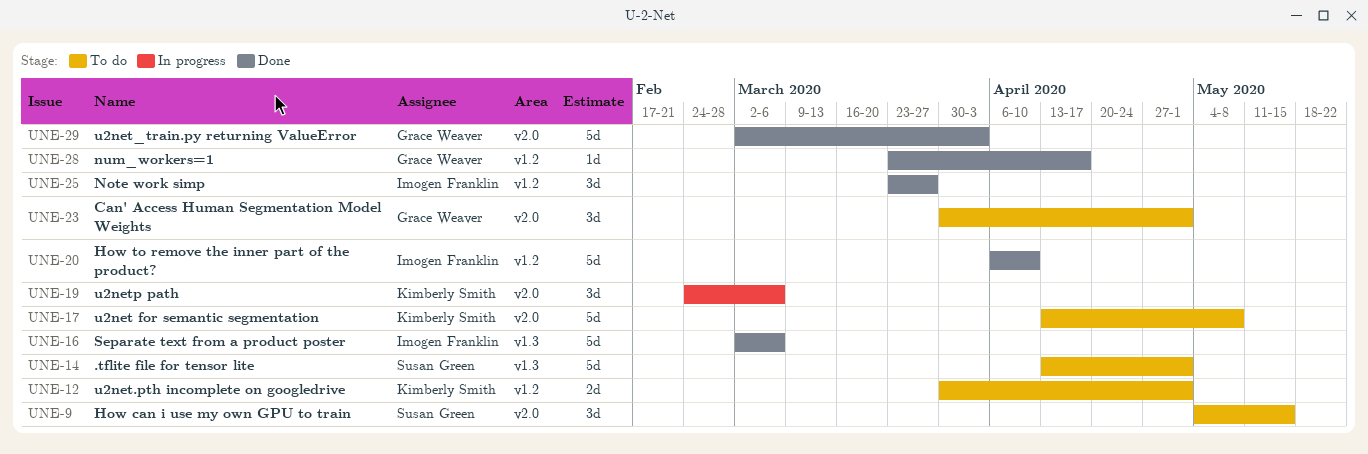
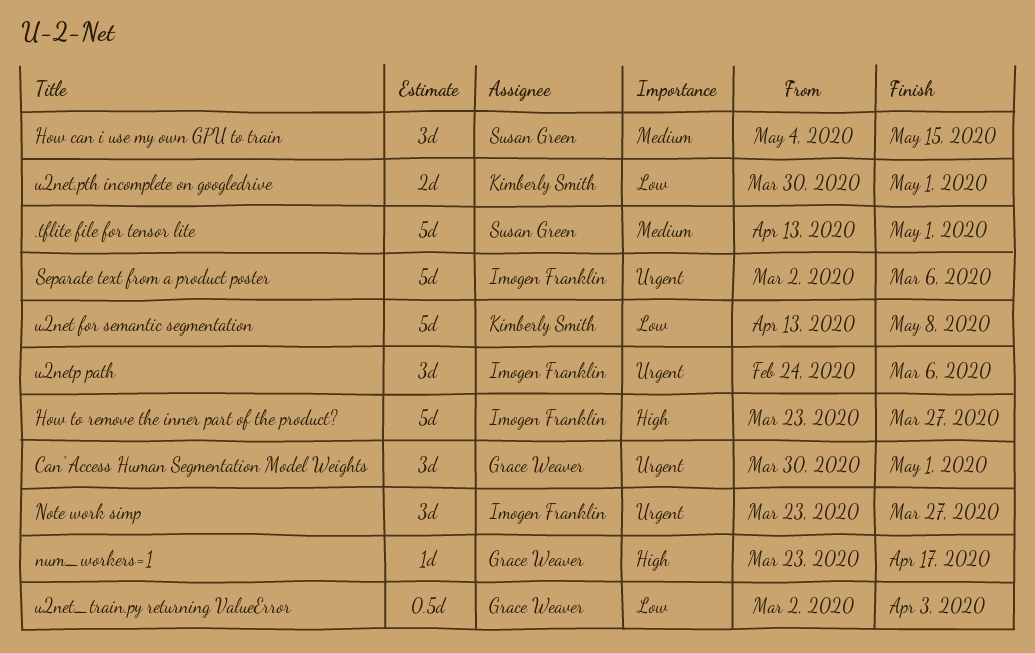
How to remove the inner part of the product?, start: Apr 6 -> Mar 23
How to remove the inner part of the product?, due: Apr 10 -> Mar 27
u2net_train.py returning ValueError, estimate: 5d -> 0.5d
u2netp path, owner: Kimberly Smith -> Imogen Franklin

